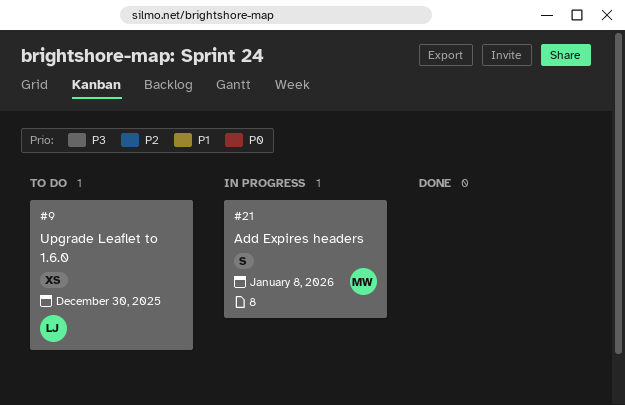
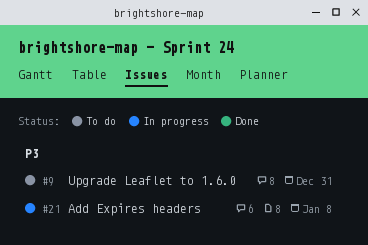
#9, due: Dec 30 -> Dec 31

